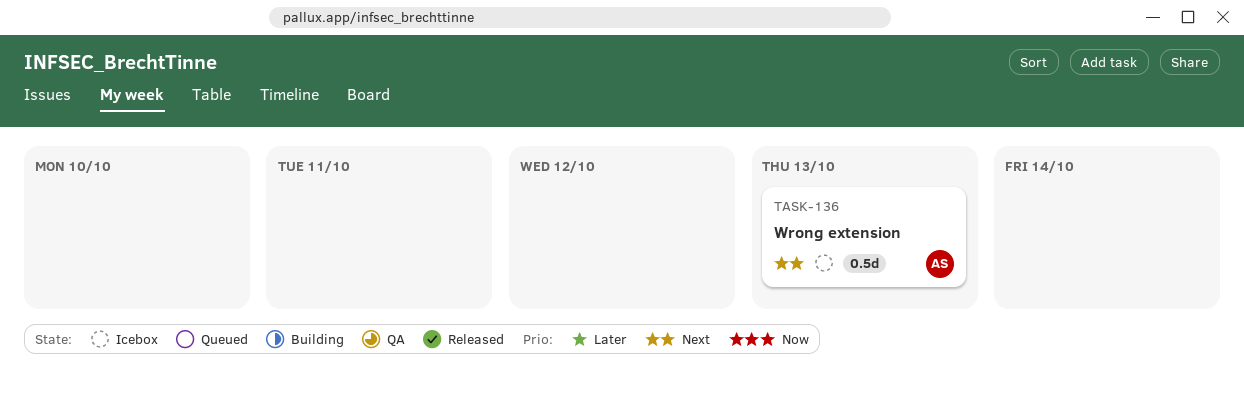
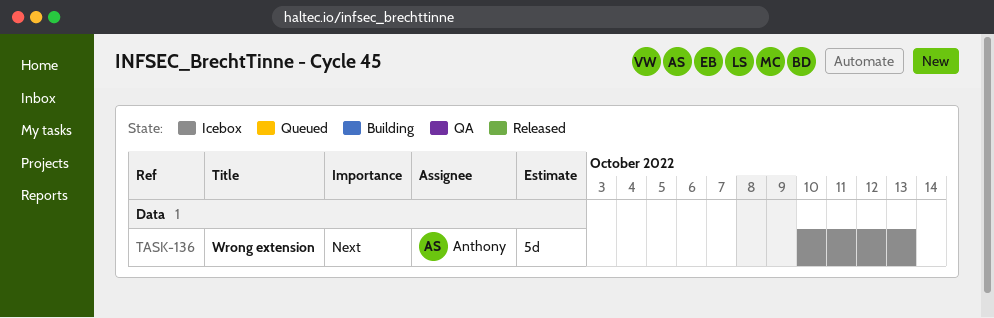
TASK-136, estimate: 0.5d -> 5d

